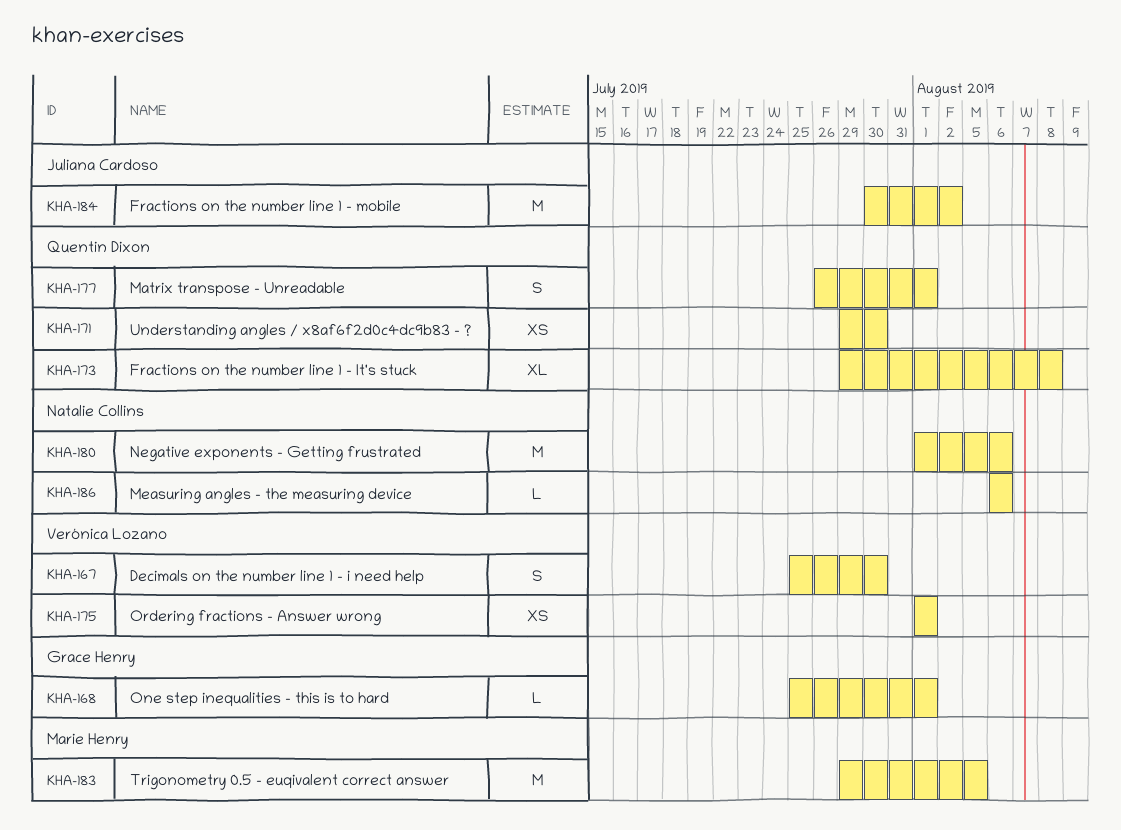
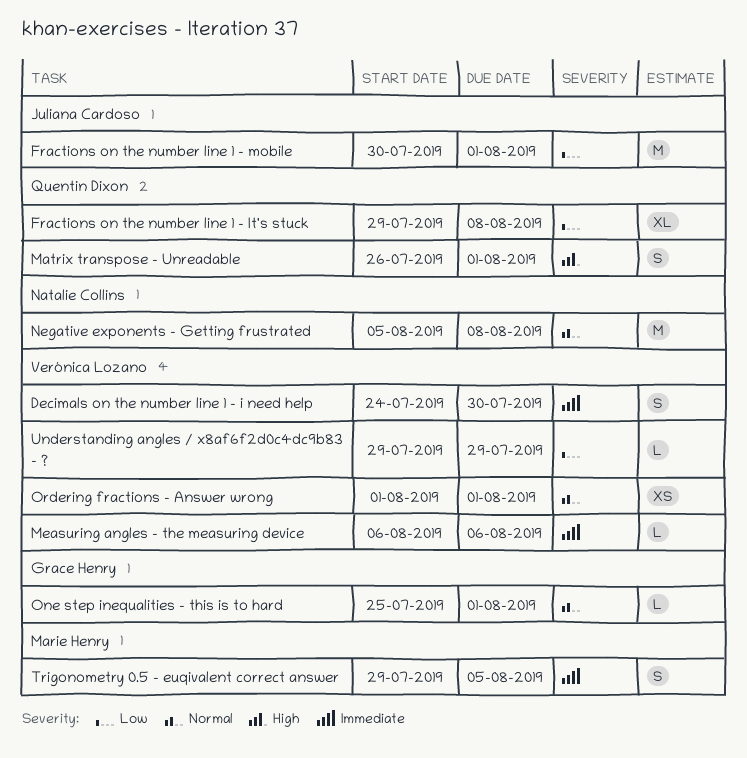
Decimals on the number line 1 - i need help, start: Jul 25 -> Jul 24
Fractions on the number line 1 - mobile, due: Aug 2 -> Aug 1
Measuring angles - the measuring device, owner: Natalie Collins -> Verónica Lozano
Negative exponents - Getting frustrated, start: Aug 1 -> Aug 5
Negative exponents - Getting frustrated, due: Aug 6 -> Aug 8
Trigonometry 0.5 - euqivalent correct answer, estimate: M -> S
Understanding angles / x8af6f2d0c4dc9b83 - ?, owner: Quentin Dixon -> Verónica Lozano
Understanding angles / x8af6f2d0c4dc9b83 - ?, estimate: XS -> L
Understanding angles / x8af6f2d0c4dc9b83 - ?, due: Jul 30 -> Jul 29

